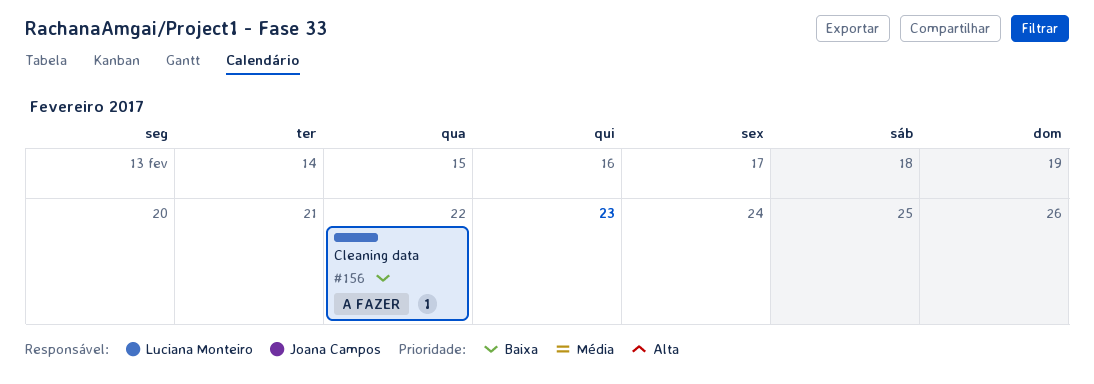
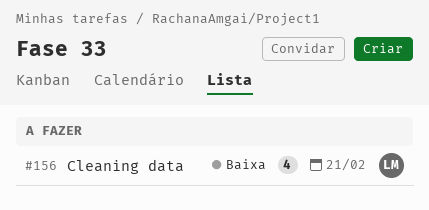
#156, estimate: 1 -> 4
#156, due: Feb 22 -> Feb 21

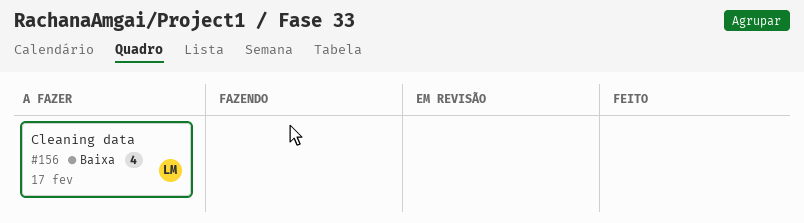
#156, due: Feb 21 -> Feb 17

